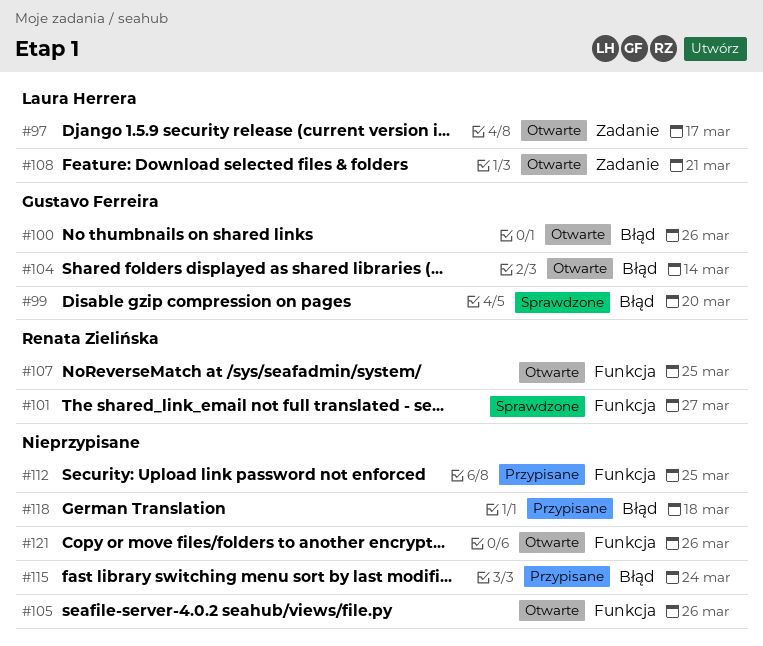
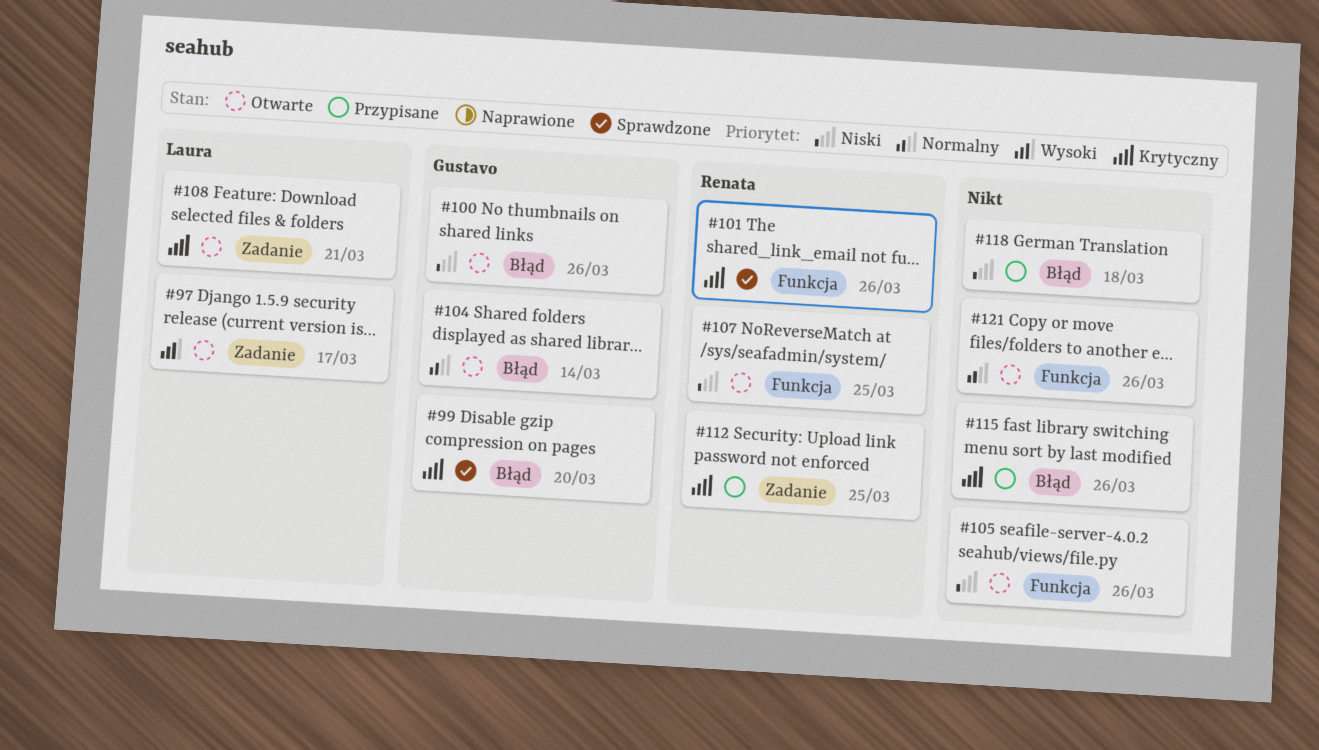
#101, due: Mar 27 -> Mar 26
#112, owner: none -> Renata Zielińska
#112, label: Funkcja -> Zadanie
#115, due: Mar 24 -> Mar 26

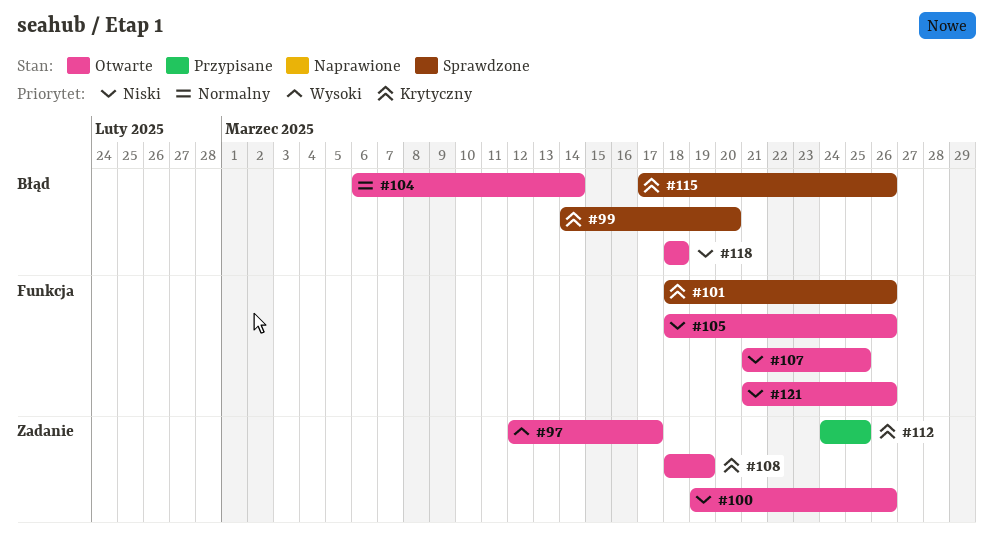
#100, label: Błąd -> Zadanie
#108, due: Mar 21 -> Mar 19
#115, status: Przypisane -> Sprawdzone
#118, status: Przypisane -> Otwarte
#121, priority: Normalny -> Niski

